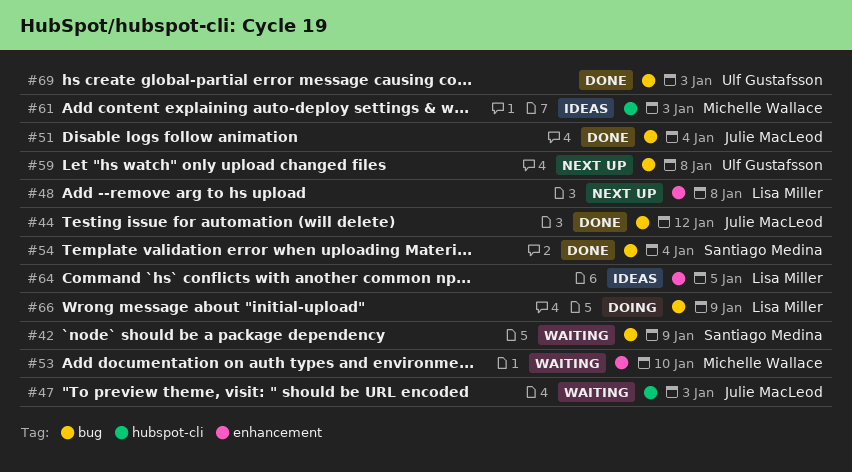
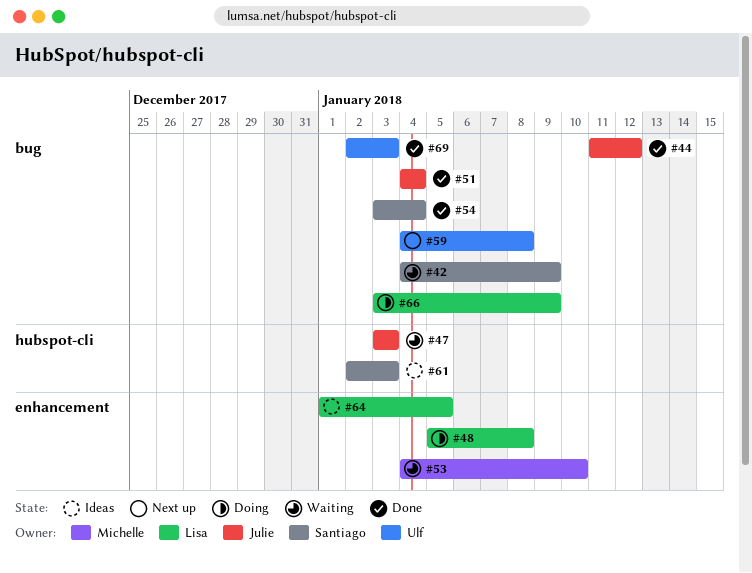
#48, status: Next up -> Doing
#61, owner: Michelle Wallace -> Santiago Medina

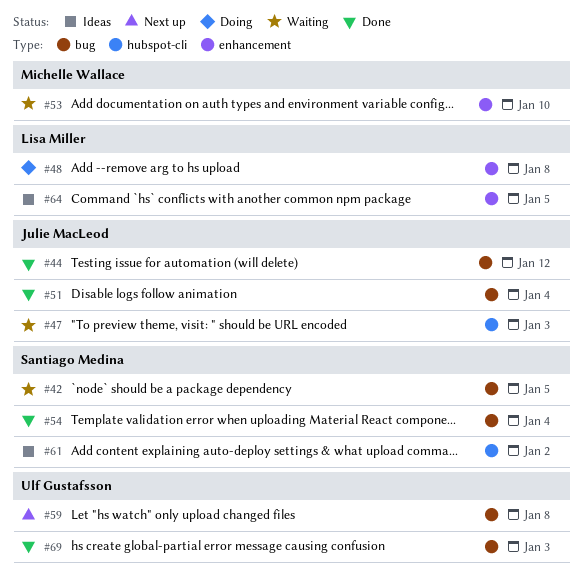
#42, due: Jan 9 -> Jan 5
#61, due: Jan 3 -> Jan 2
#66: present -> none

